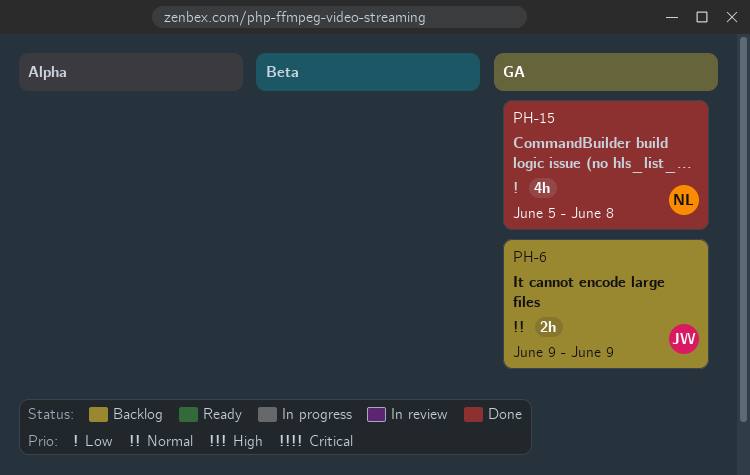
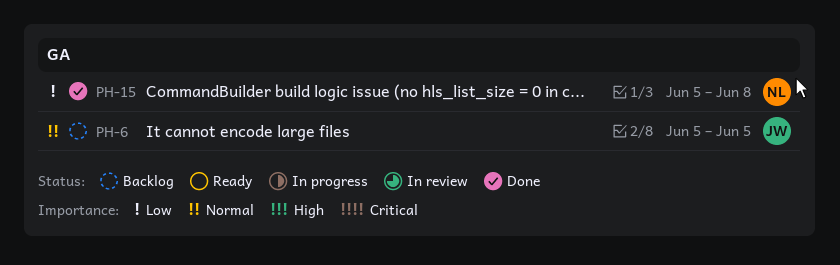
PH-6, start: Jun 9 -> Jun 5
PH-6, due: Jun 9 -> Jun 5

